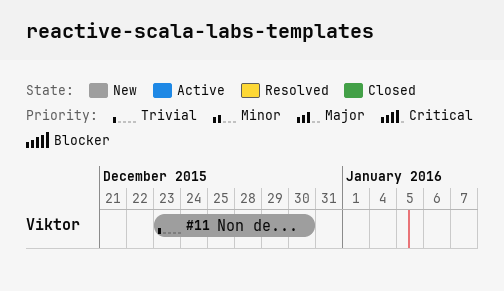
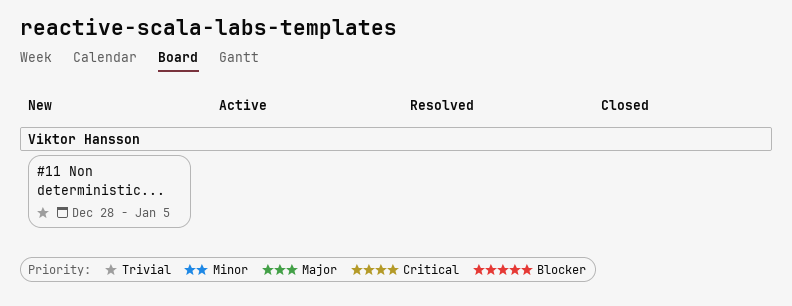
#11, start: Dec 23 -> Dec 28
#11, due: Dec 30 -> Jan 5

